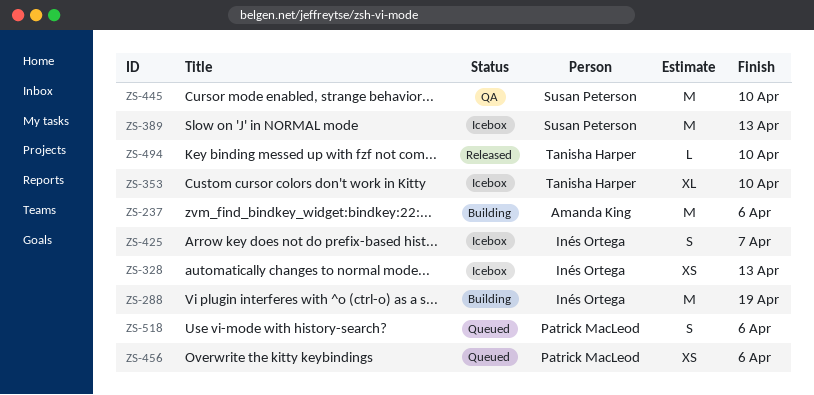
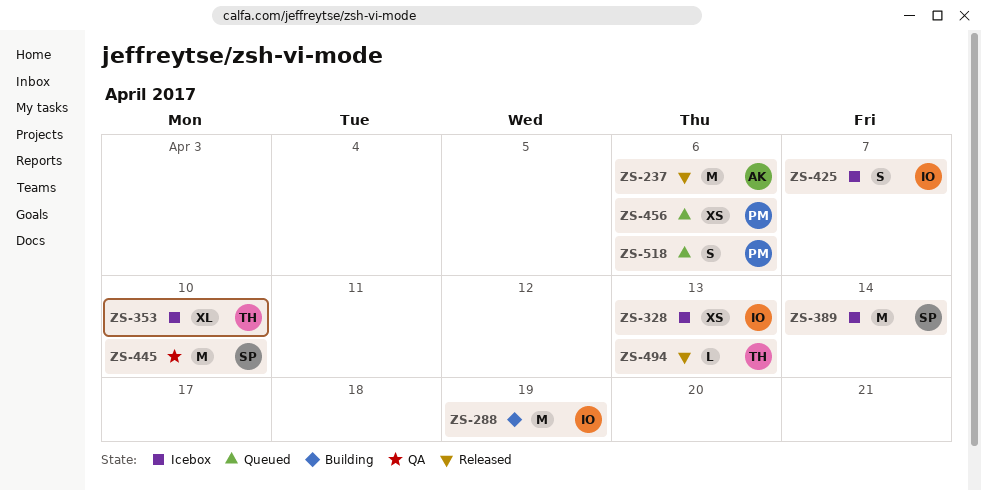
ZS-237, status: Building -> Released
ZS-389, due: Apr 13 -> Apr 14
ZS-494, due: Apr 10 -> Apr 13

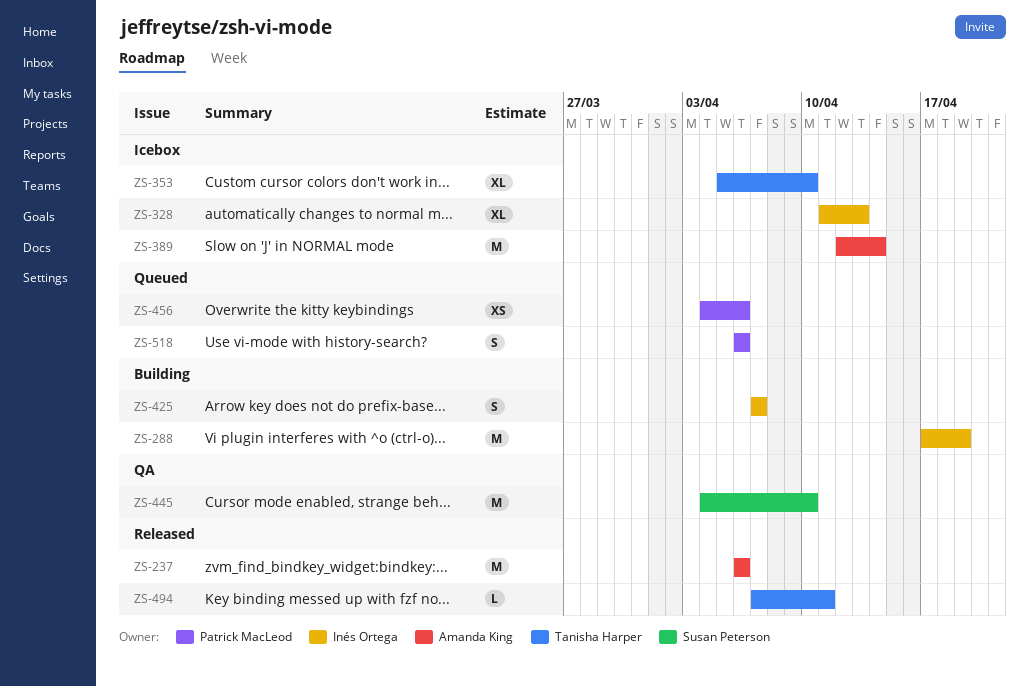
ZS-328, estimate: XS -> XL
ZS-389, owner: Susan Peterson -> Amanda King
ZS-425, status: Icebox -> Building
ZS-494, due: Apr 13 -> Apr 11

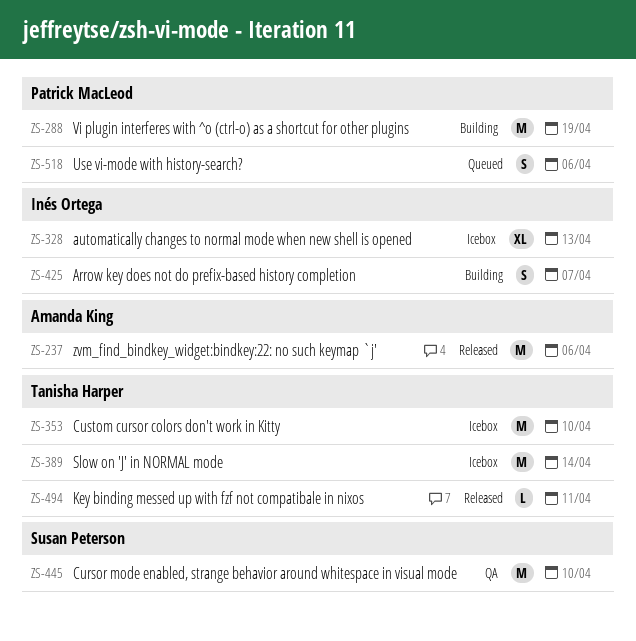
ZS-288, owner: Inés Ortega -> Patrick MacLeod
ZS-353, estimate: XL -> M
ZS-389, owner: Amanda King -> Tanisha Harper
ZS-456: present -> none

